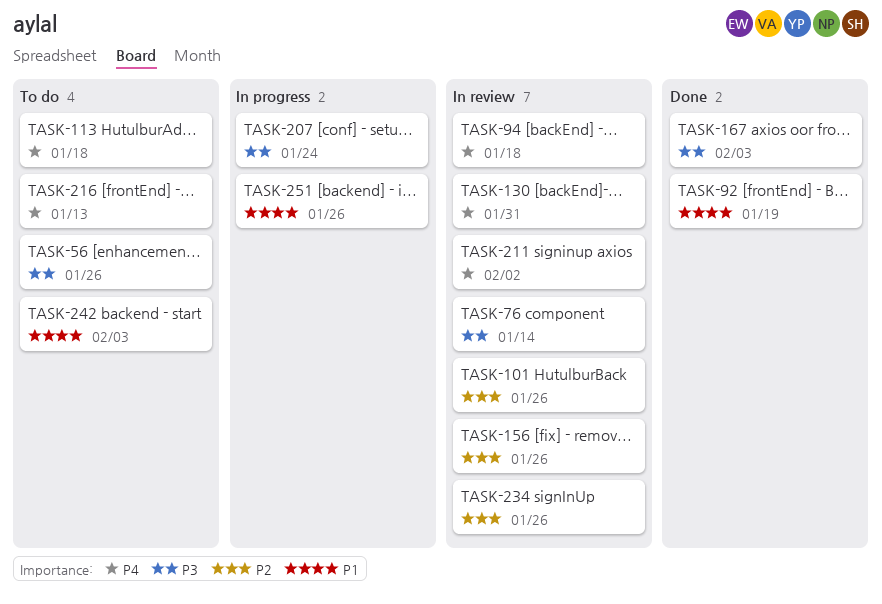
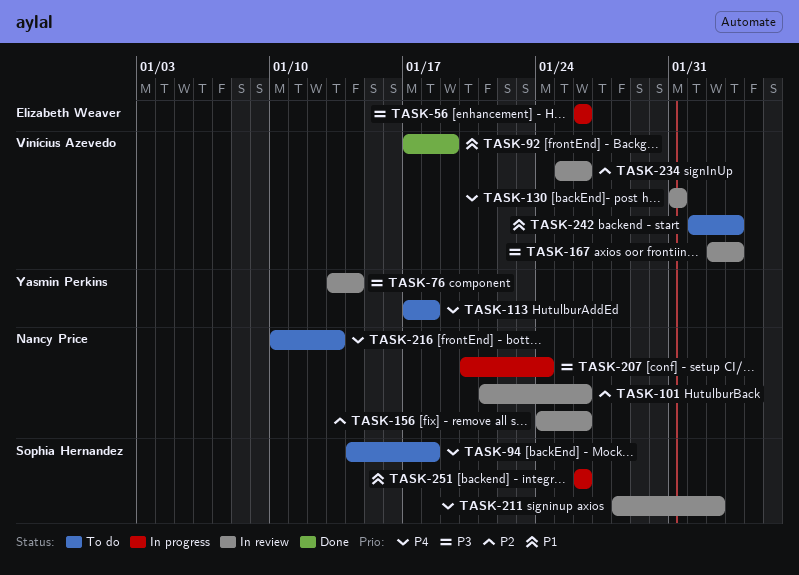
TASK-56, status: To do -> In progress
TASK-94, status: In review -> To do
TASK-167, status: Done -> In review

